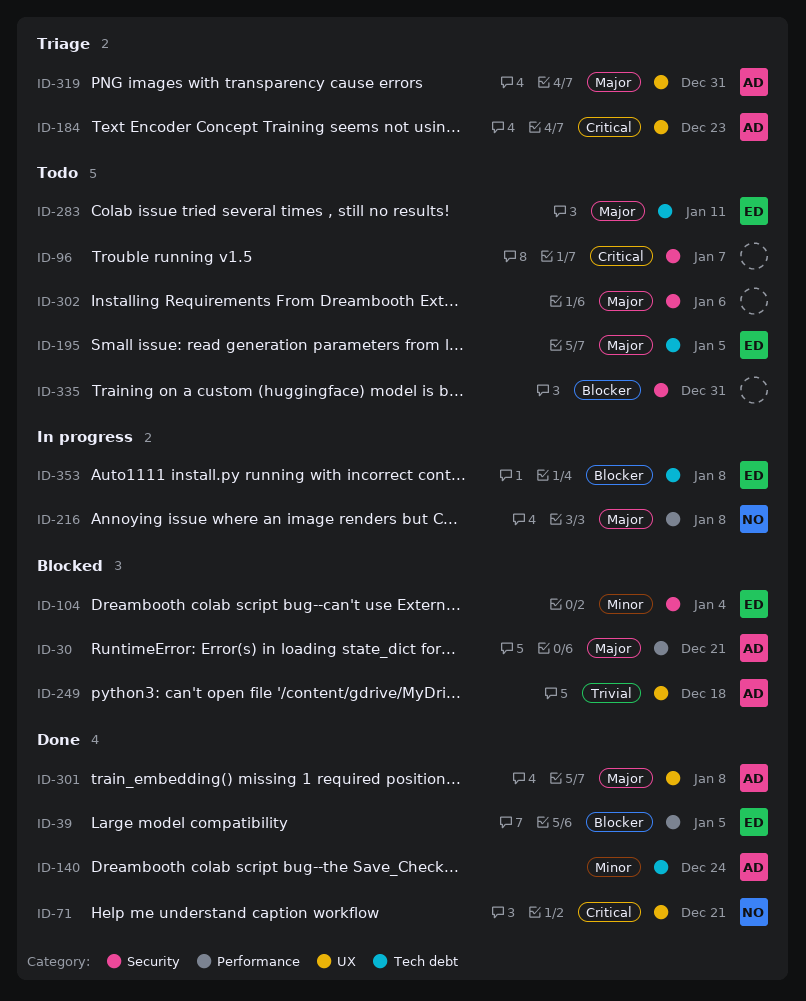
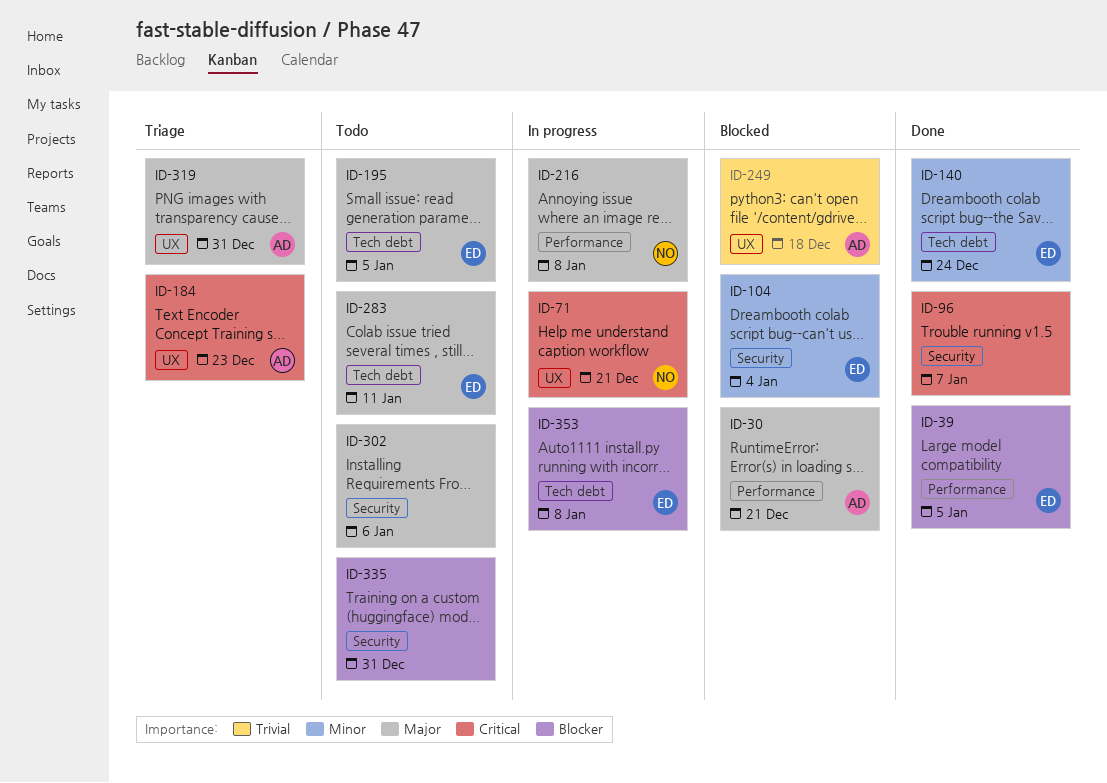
ID-71, status: Done -> In progress
ID-96, status: Todo -> Done
ID-140, owner: AD -> ED
ID-301: present -> none

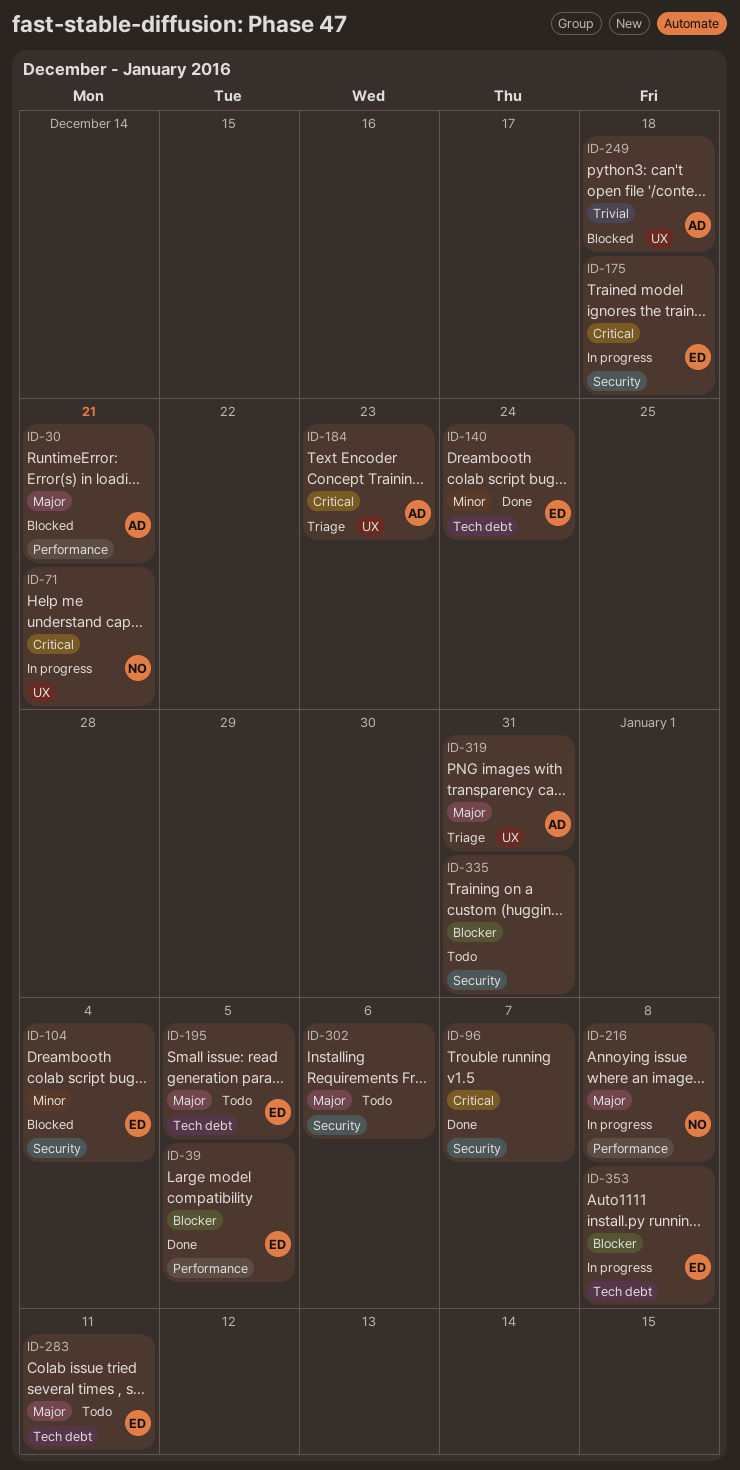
ID-175: none -> present

